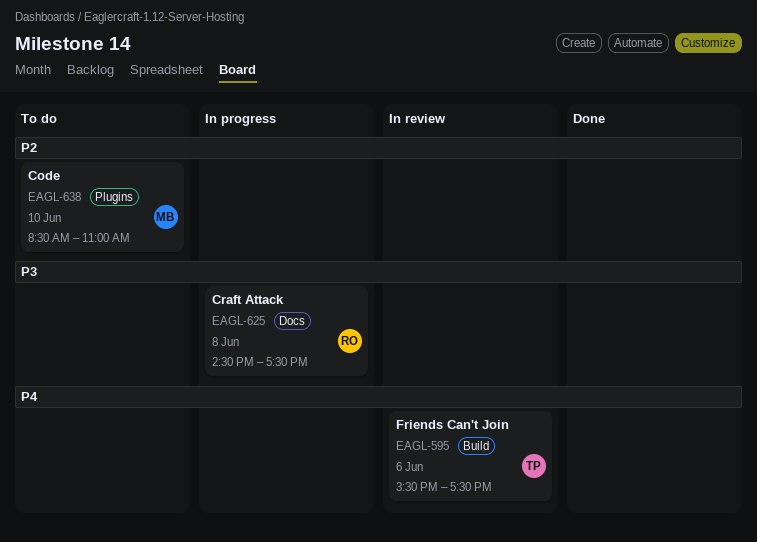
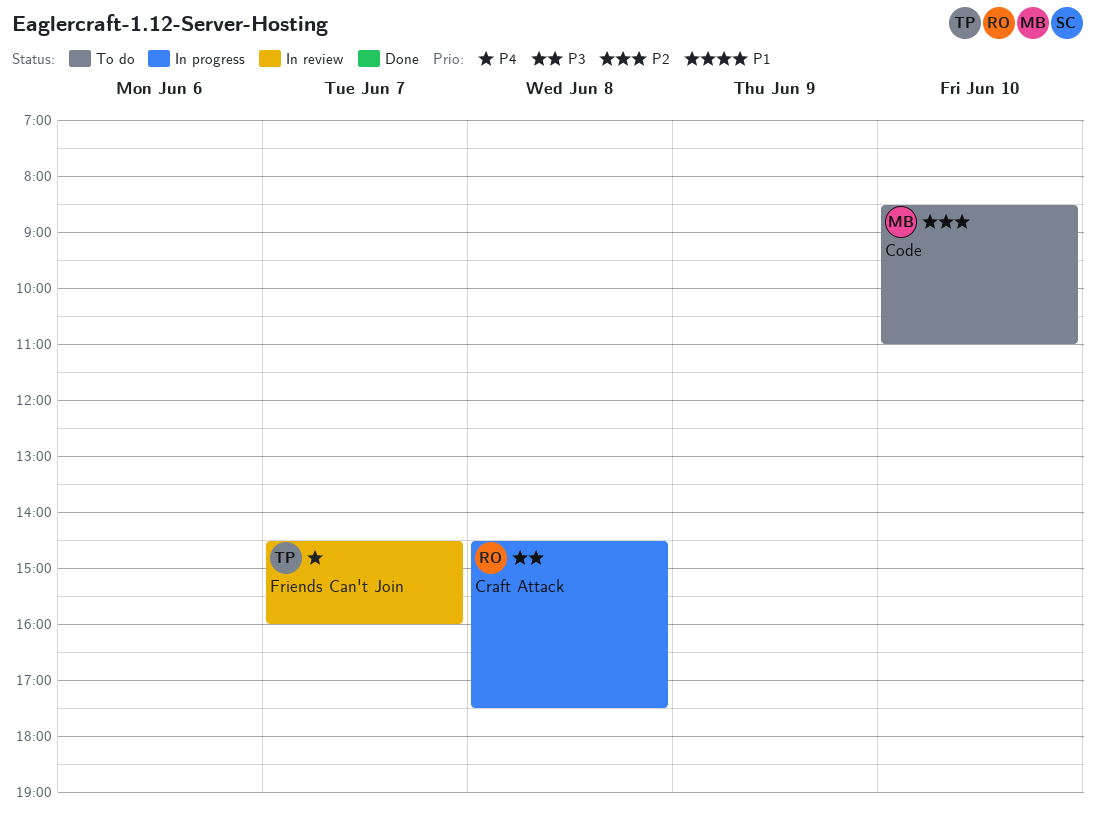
Friends Can't Join, day: Jun 6 -> Jun 7
Friends Can't Join, begins: 15:30 -> 14:30
Friends Can't Join, ends: 17:30 -> 16:00

